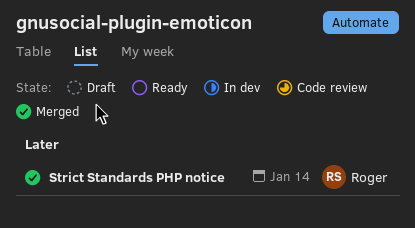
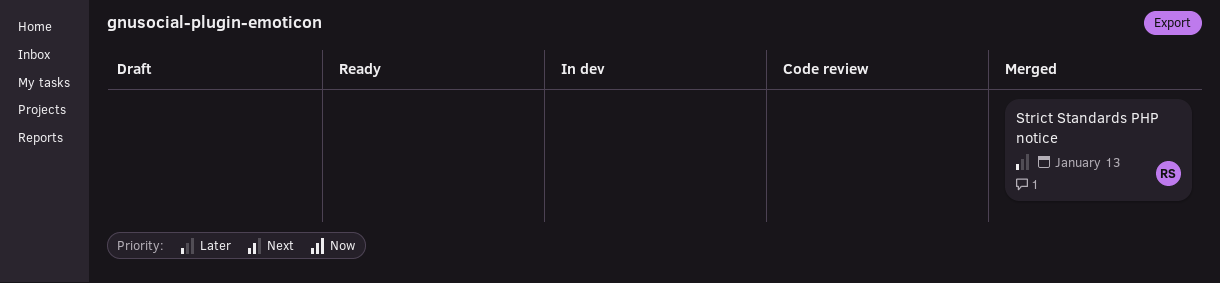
Strict Standards PHP notice, due: Jan 14 -> Jan 13

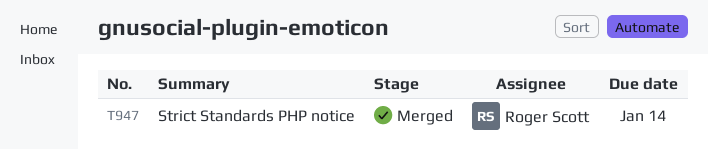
Strict Standards PHP notice, due: Jan 13 -> Jan 14

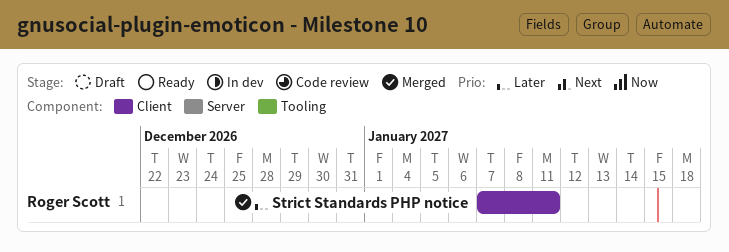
Strict Standards PHP notice, due: Jan 14 -> Jan 11

